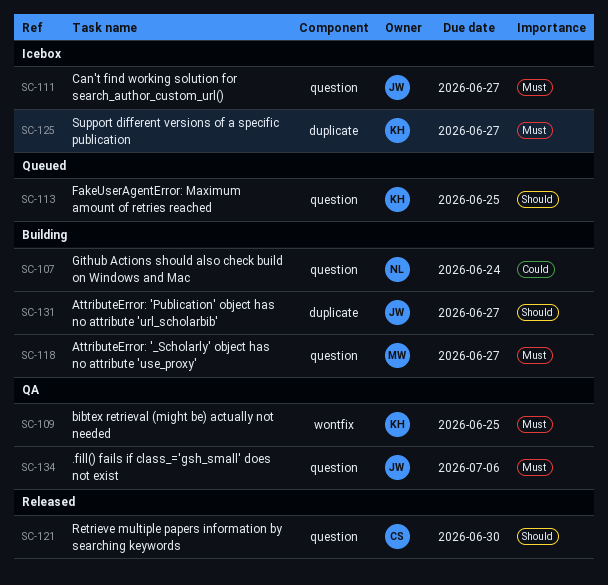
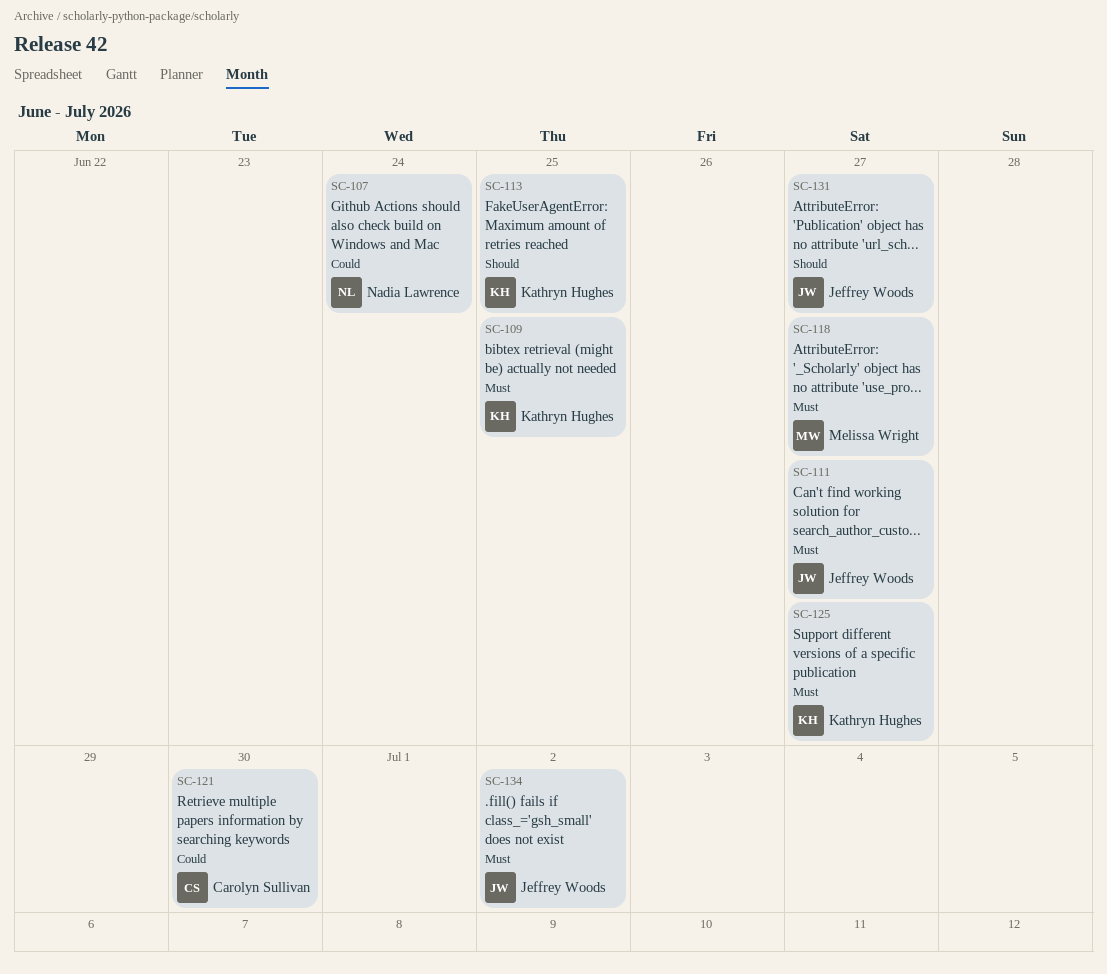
SC-121, priority: Should -> Could
SC-134, due: Jul 6 -> Jul 2

